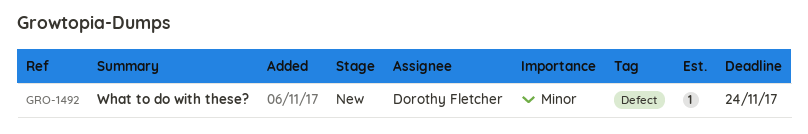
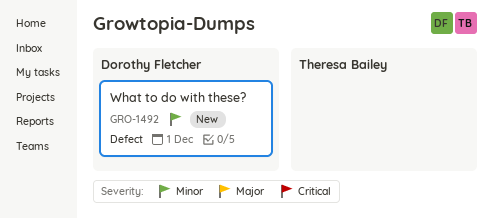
GRO-1492, due: Nov 24 -> Dec 1

